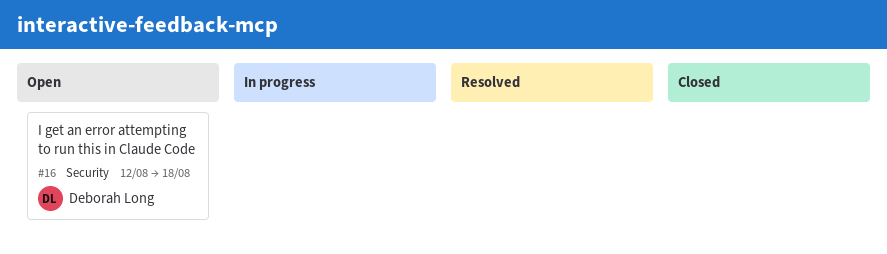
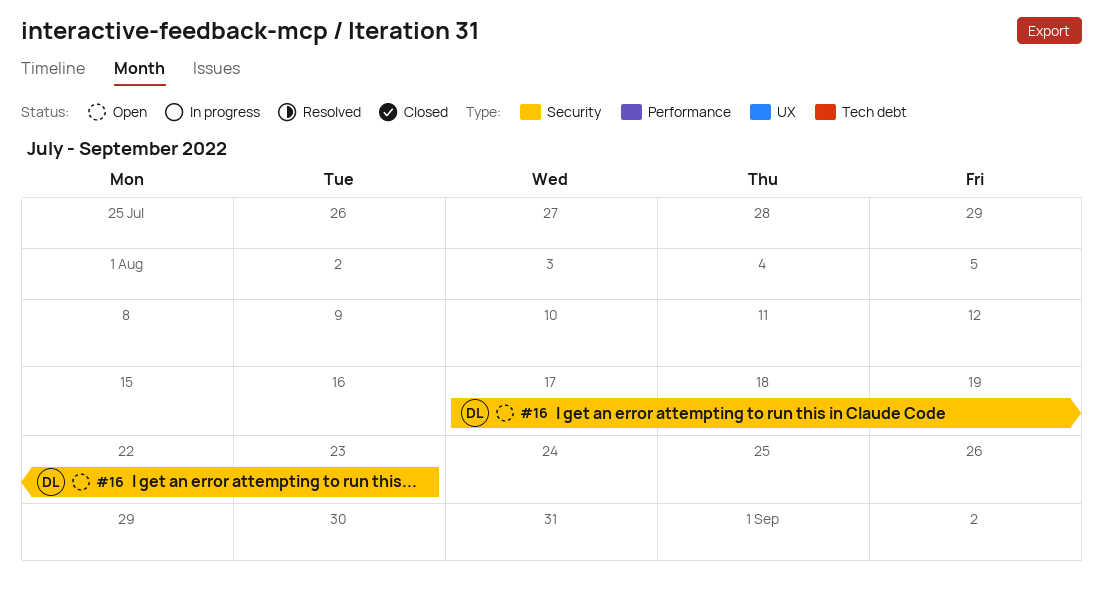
#16, start: Aug 12 -> Aug 17
#16, due: Aug 18 -> Aug 23

